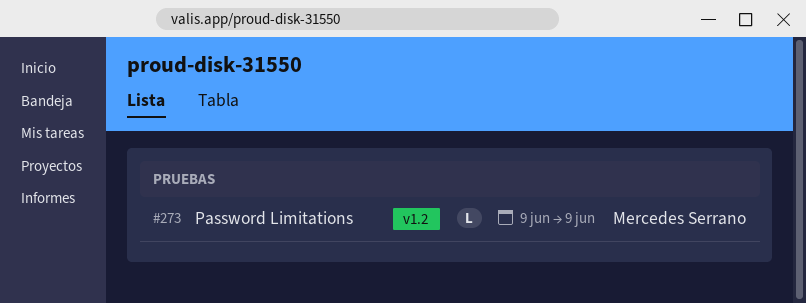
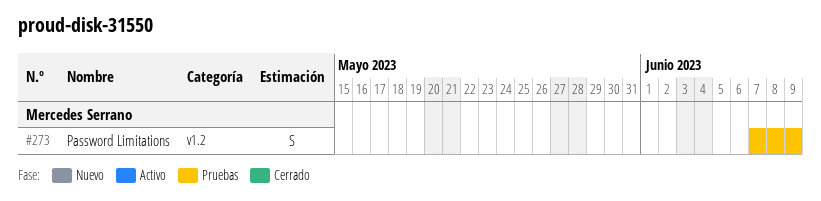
#273, estimate: L -> S
#273, start: Jun 9 -> Jun 7

